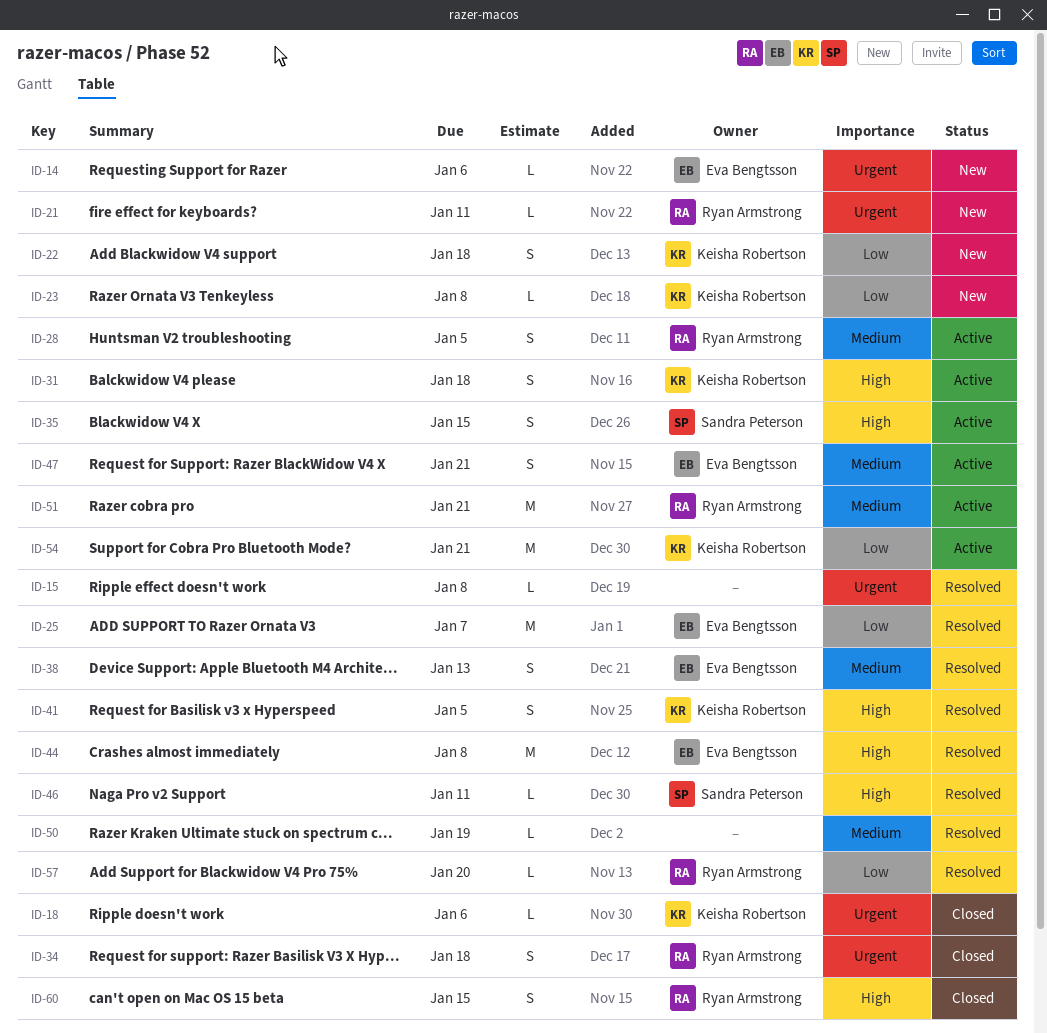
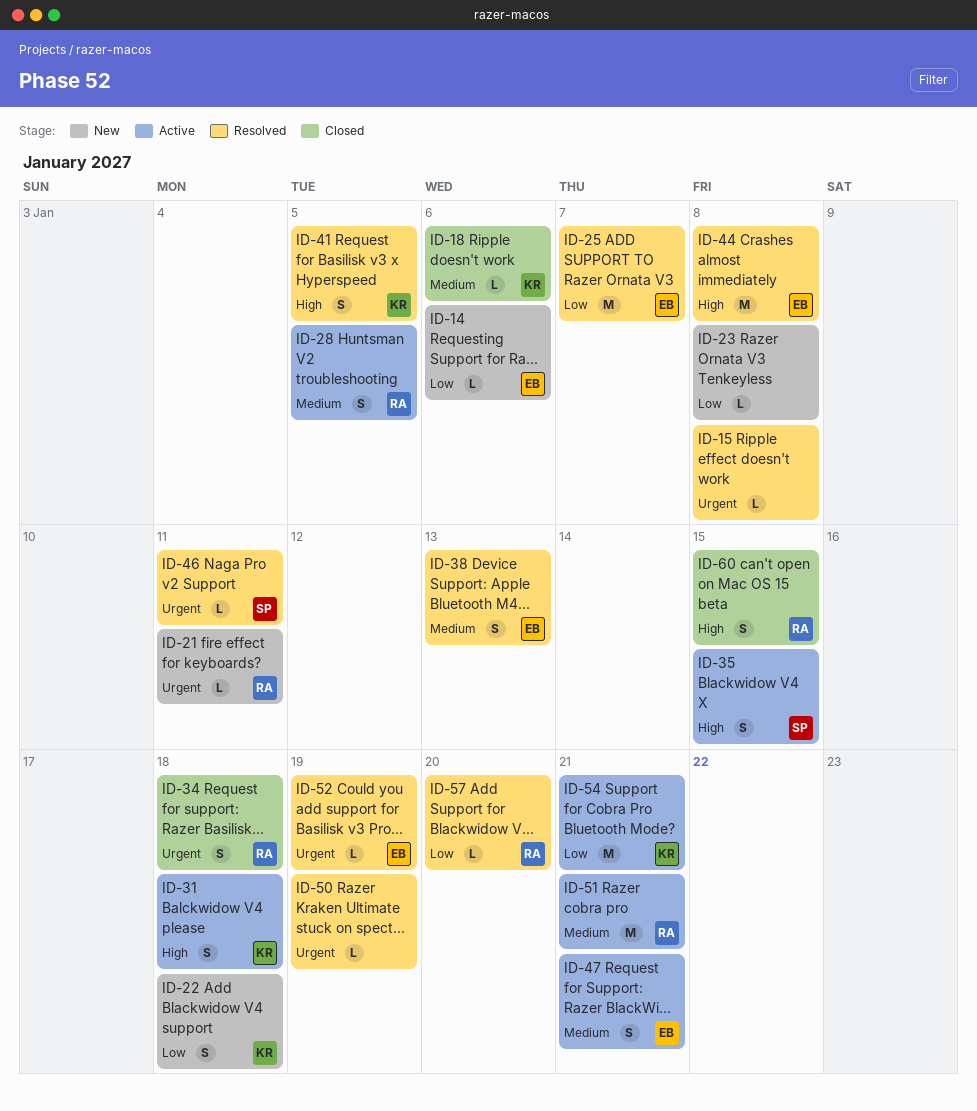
ID-14, priority: Urgent -> Low
ID-18, priority: Urgent -> Medium
ID-23, owner: Keisha Robertson -> none
ID-46, priority: High -> Urgent
ID-50, priority: Medium -> Urgent
ID-52: none -> present

